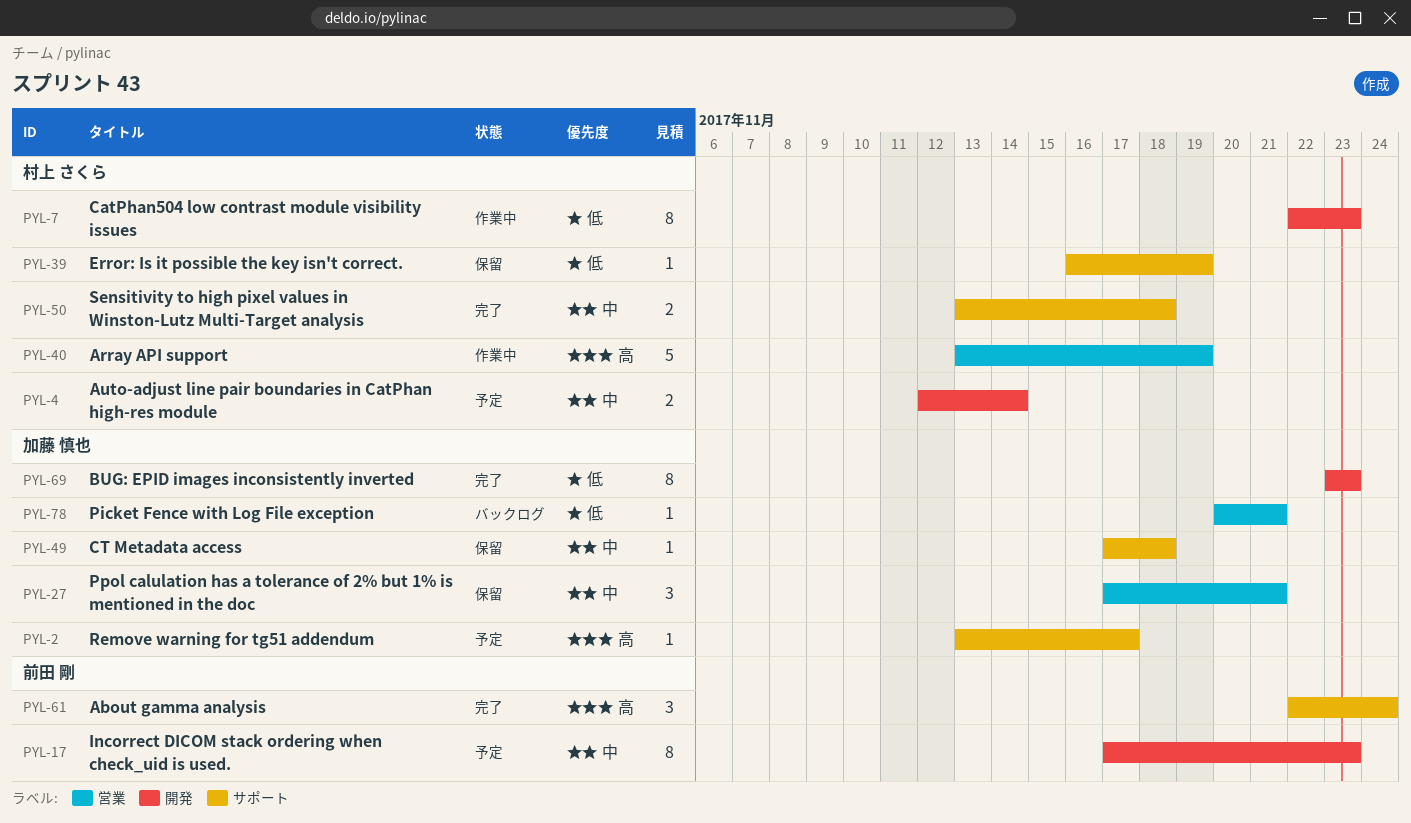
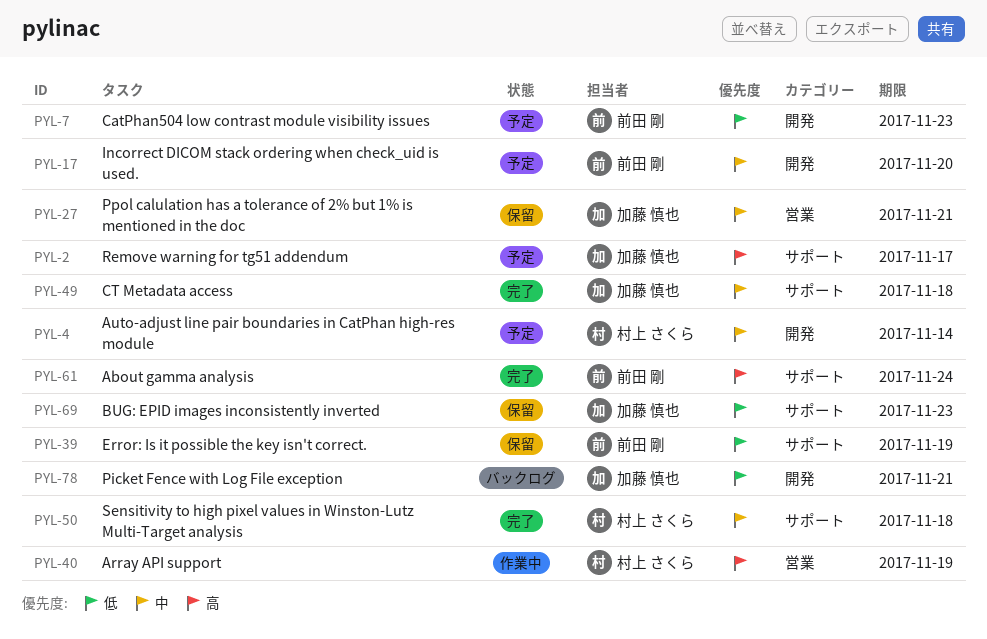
PYL-7, status: 作業中 -> 予定
PYL-7, owner: 村上 さくら -> 前田 剛
PYL-17, due: Nov 23 -> Nov 20
PYL-39, owner: 村上 さくら -> 前田 剛
PYL-49, status: 保留 -> 完了
PYL-69, status: 完了 -> 保留
PYL-69, label: 開発 -> サポート
PYL-78, label: 営業 -> 開発

